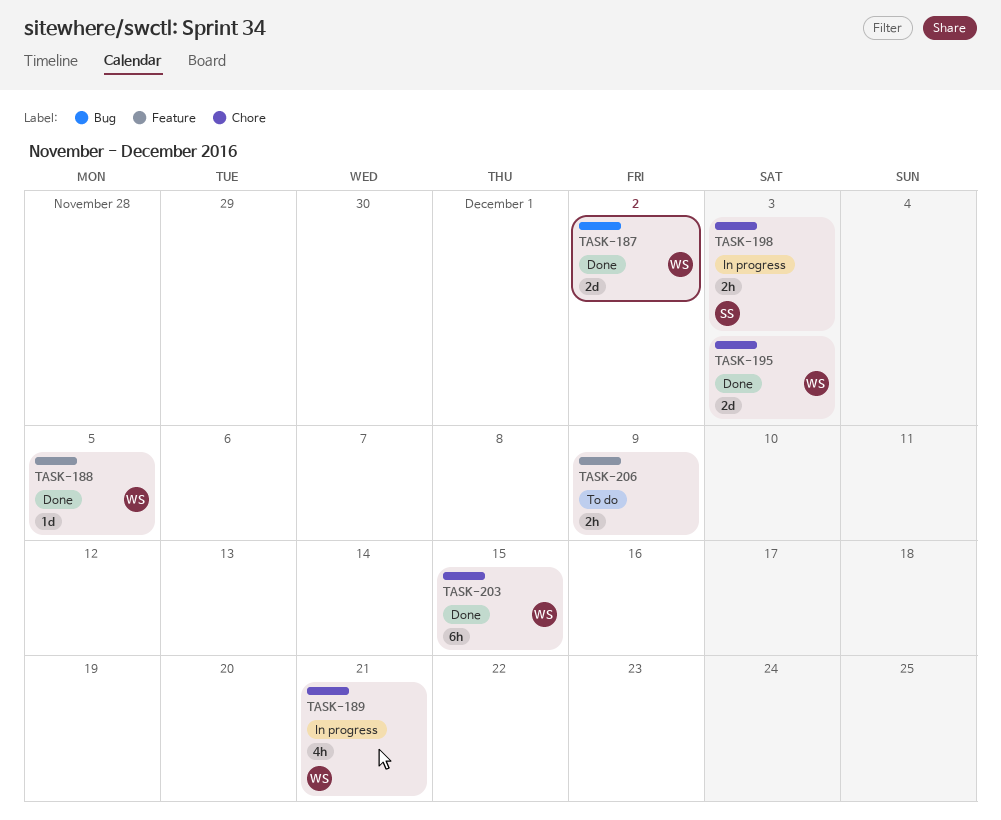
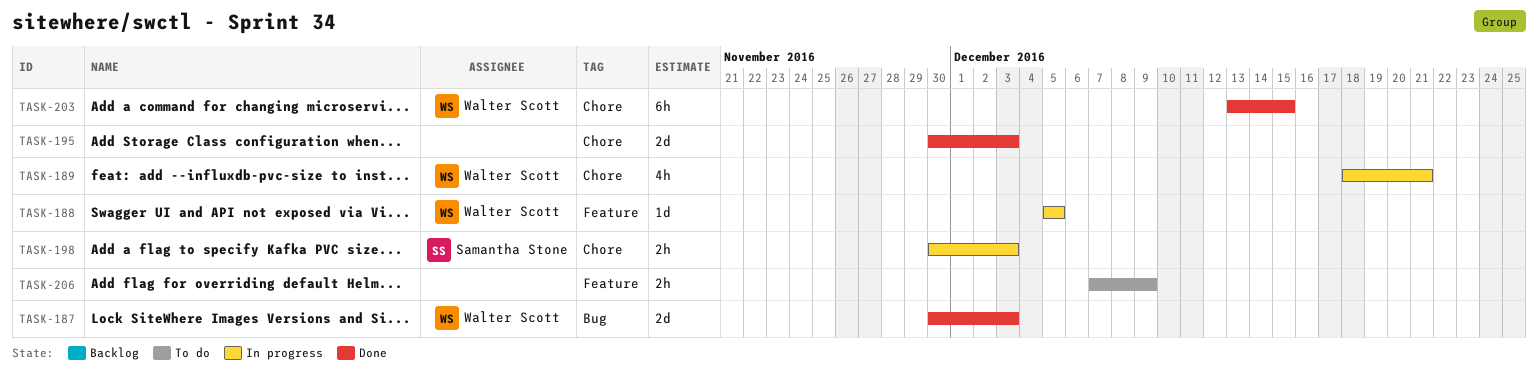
TASK-187, due: Dec 2 -> Dec 3
TASK-188, status: Done -> In progress
TASK-195, owner: Walter Scott -> none

